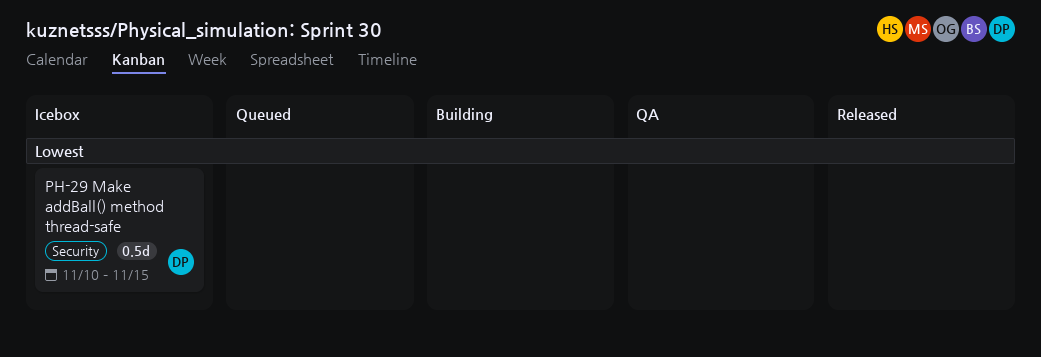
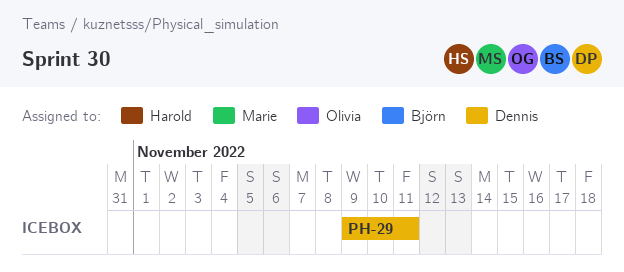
PH-29, start: Nov 10 -> Nov 9
PH-29, due: Nov 15 -> Nov 11

